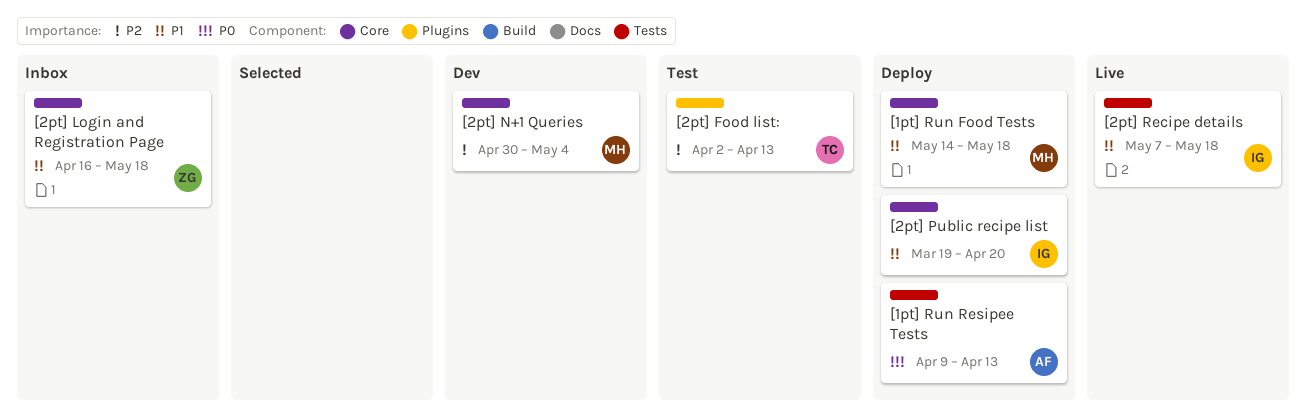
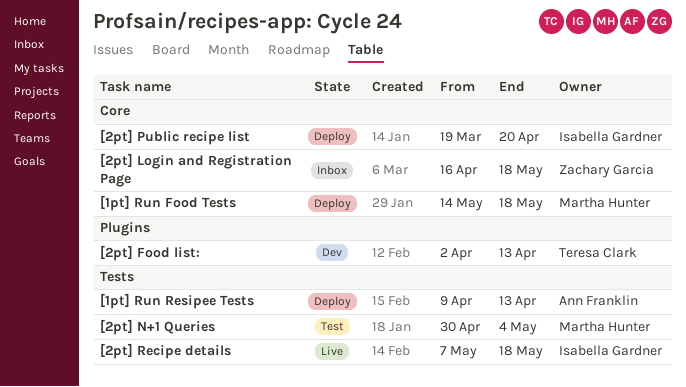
[2pt] Food list:, status: Test -> Dev
[2pt] N+1 Queries, status: Dev -> Test
[2pt] N+1 Queries, label: Core -> Tests

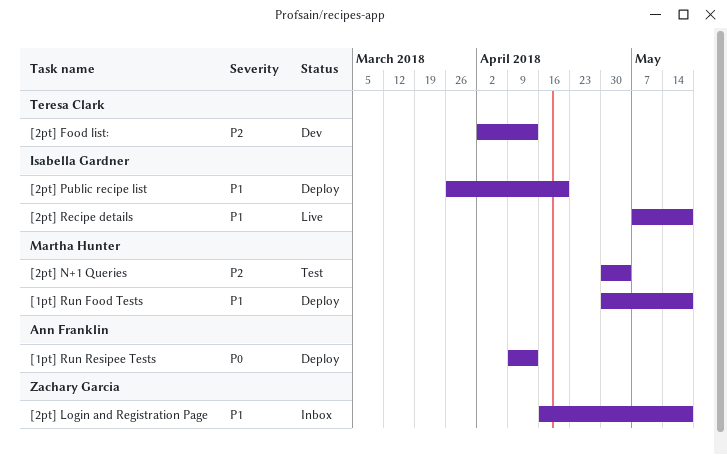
[1pt] Run Food Tests, start: May 14 -> Apr 30
[2pt] Public recipe list, start: Mar 19 -> Mar 26

